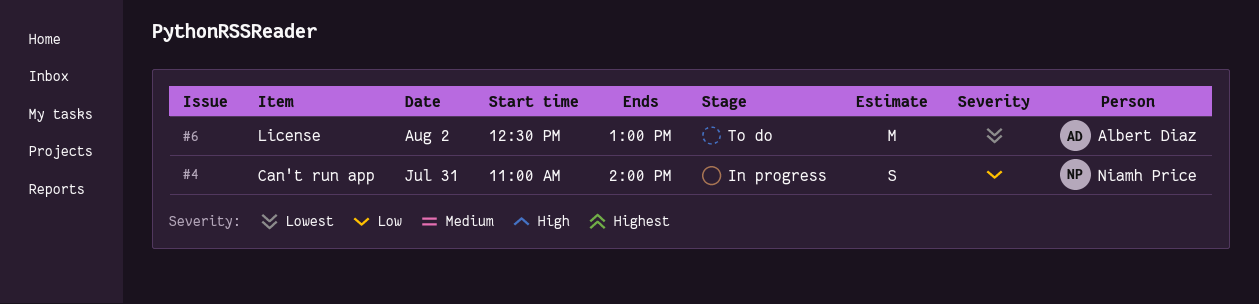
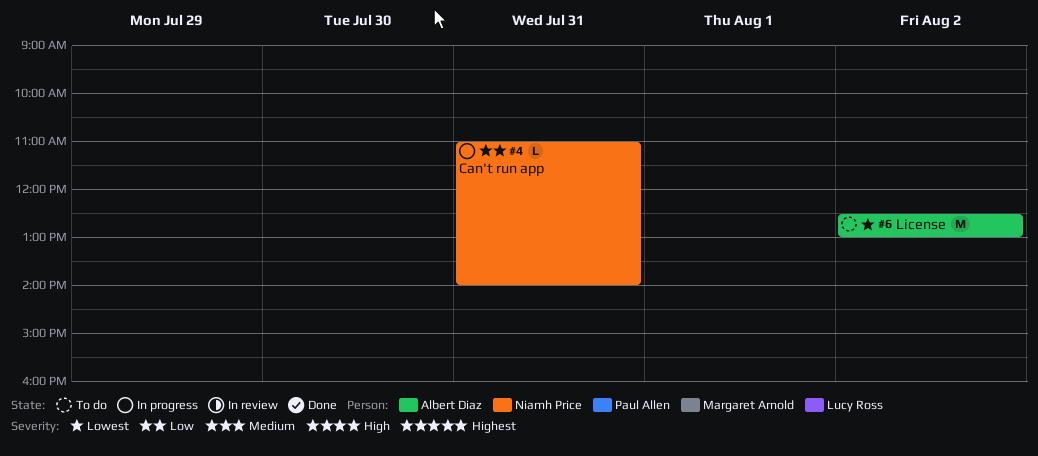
#4, estimate: S -> L

